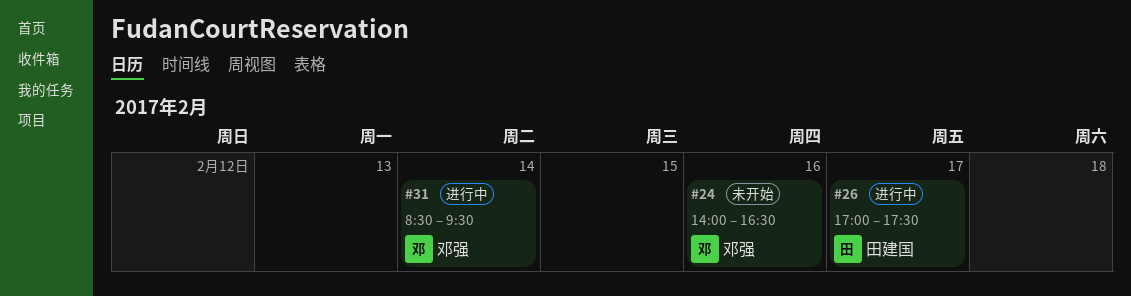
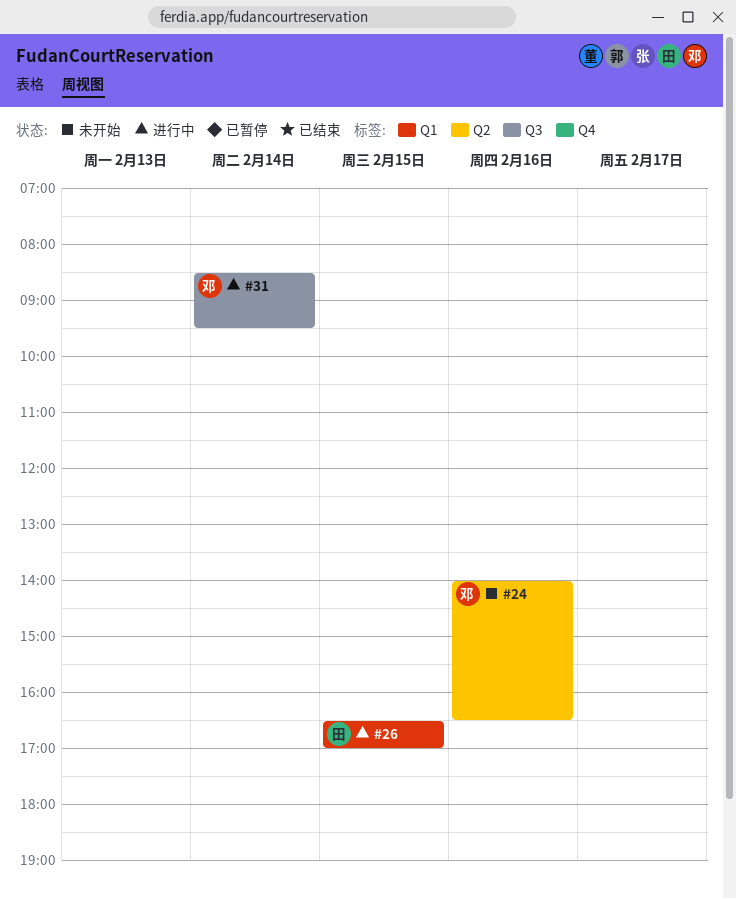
#26, day: Feb 17 -> Feb 15
#26, begins: 17:00 -> 16:30
#26, ends: 17:30 -> 17:00

